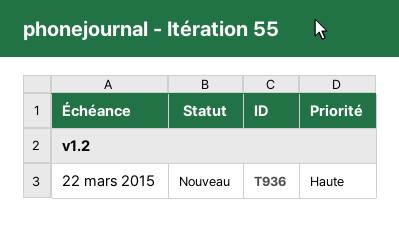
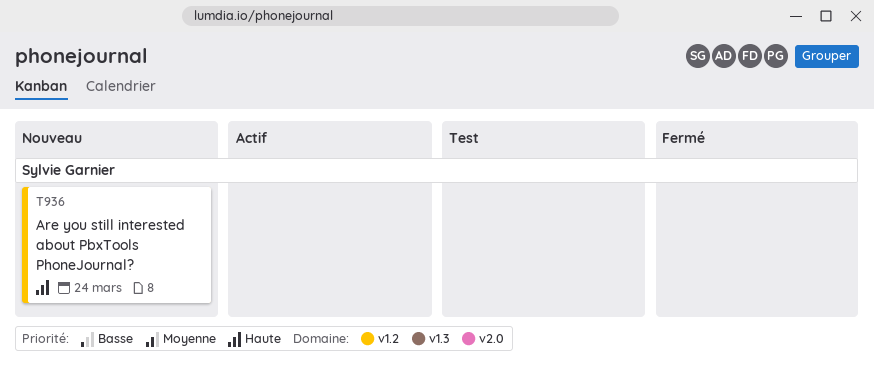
T936, due: Mar 22 -> Mar 24

